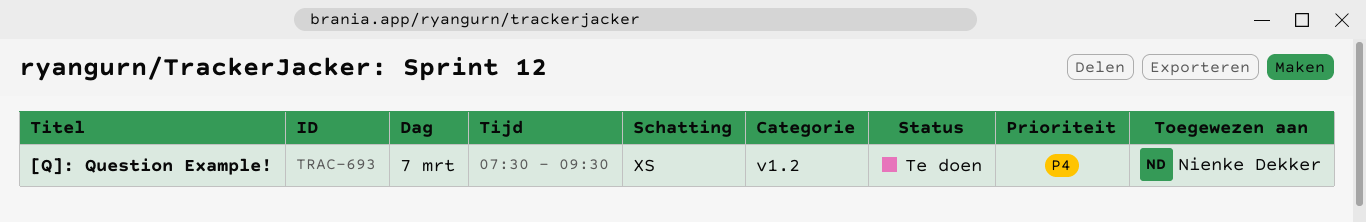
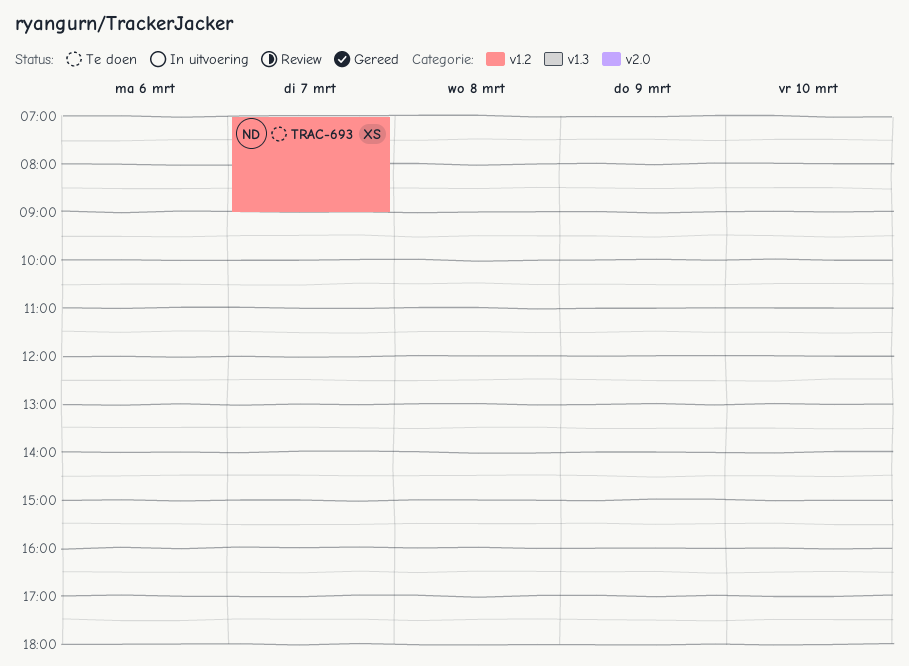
TRAC-693, begins: 07:30 -> 07:00
TRAC-693, ends: 09:30 -> 09:00

